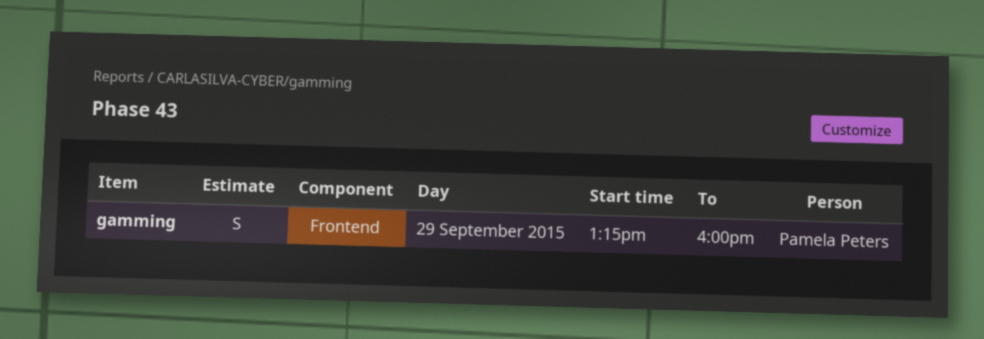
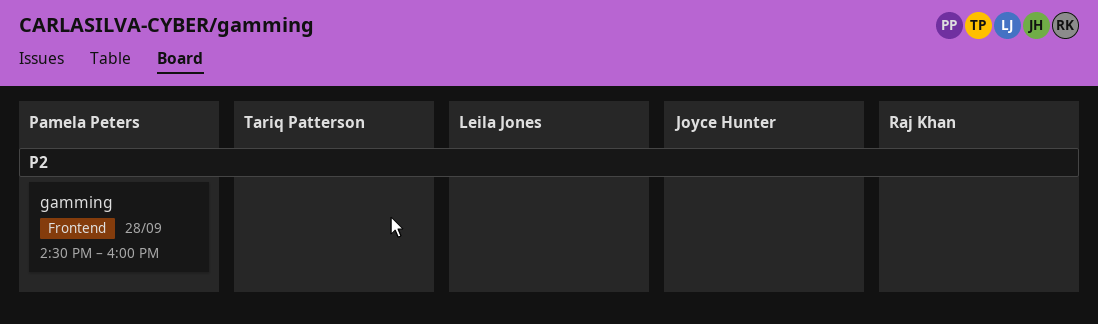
gamming, day: Sep 29 -> Sep 28
gamming, begins: 13:15 -> 14:30

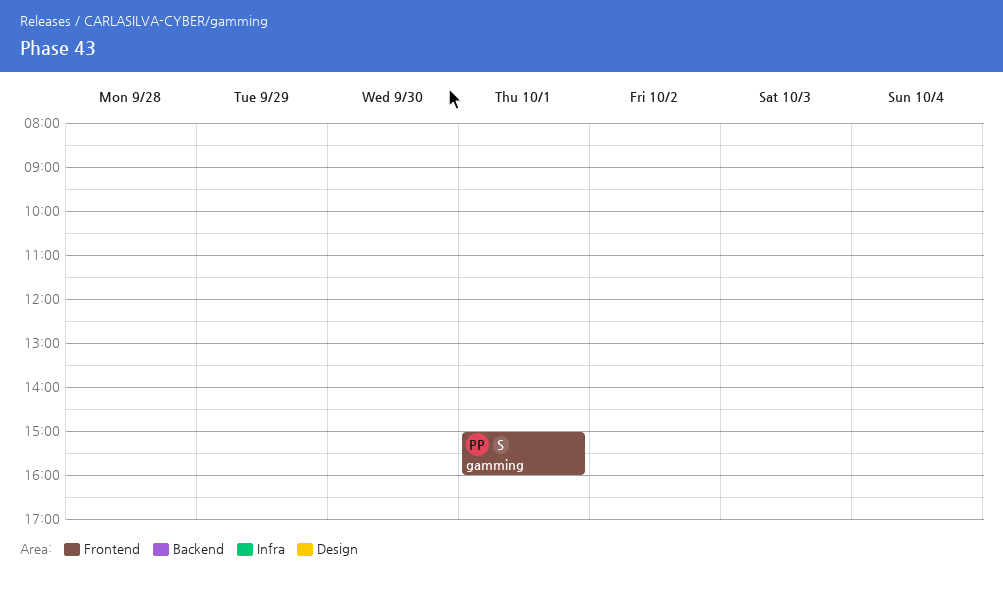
gamming, day: Sep 28 -> Oct 1
gamming, begins: 14:30 -> 15:00

